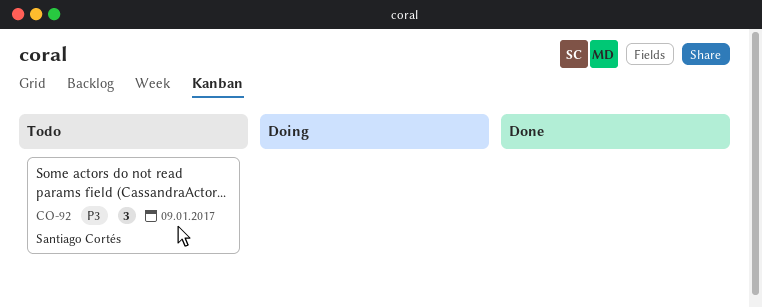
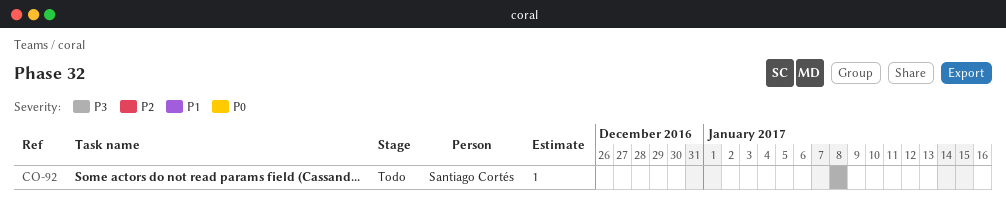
CO-92, estimate: 3 -> 1
CO-92, due: Jan 9 -> Jan 8

